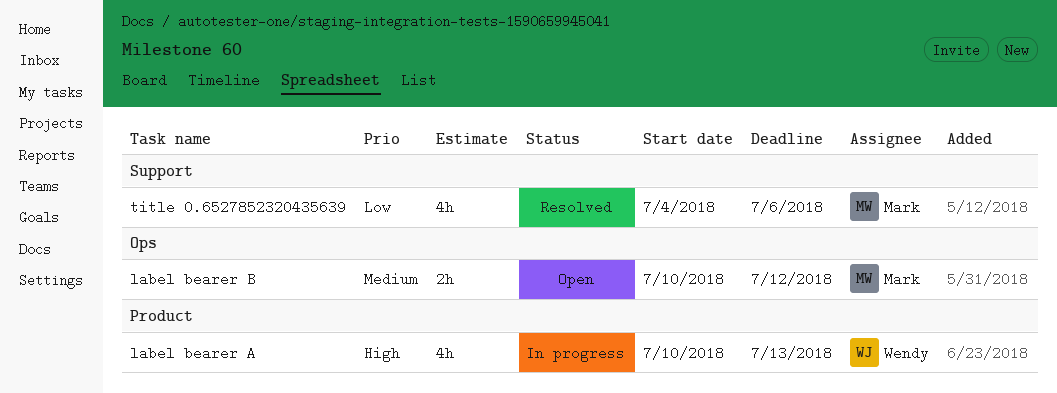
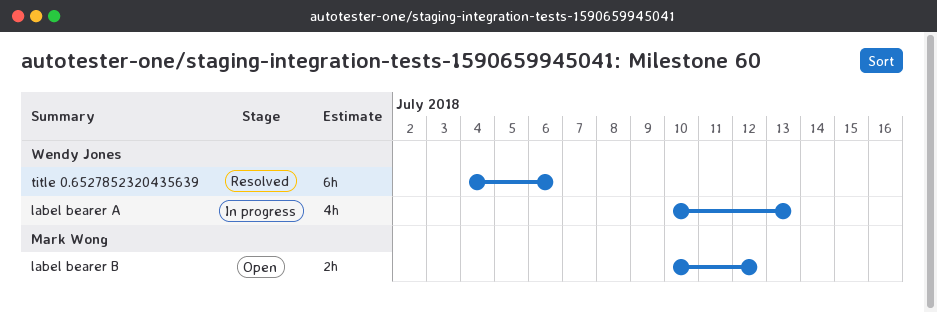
title 0.6527852320435639, owner: Mark Wong -> Wendy Jones
title 0.6527852320435639, estimate: 4h -> 6h

